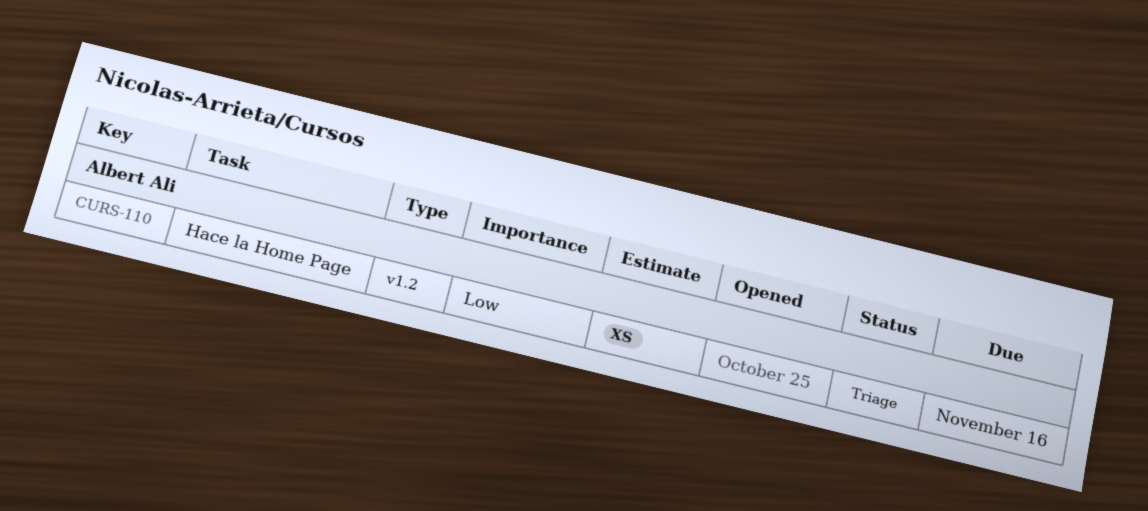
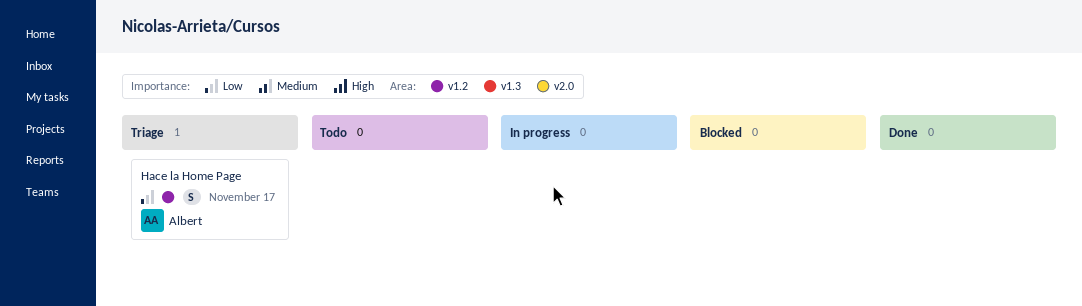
Hace la Home Page, estimate: XS -> S
Hace la Home Page, due: Nov 16 -> Nov 17

